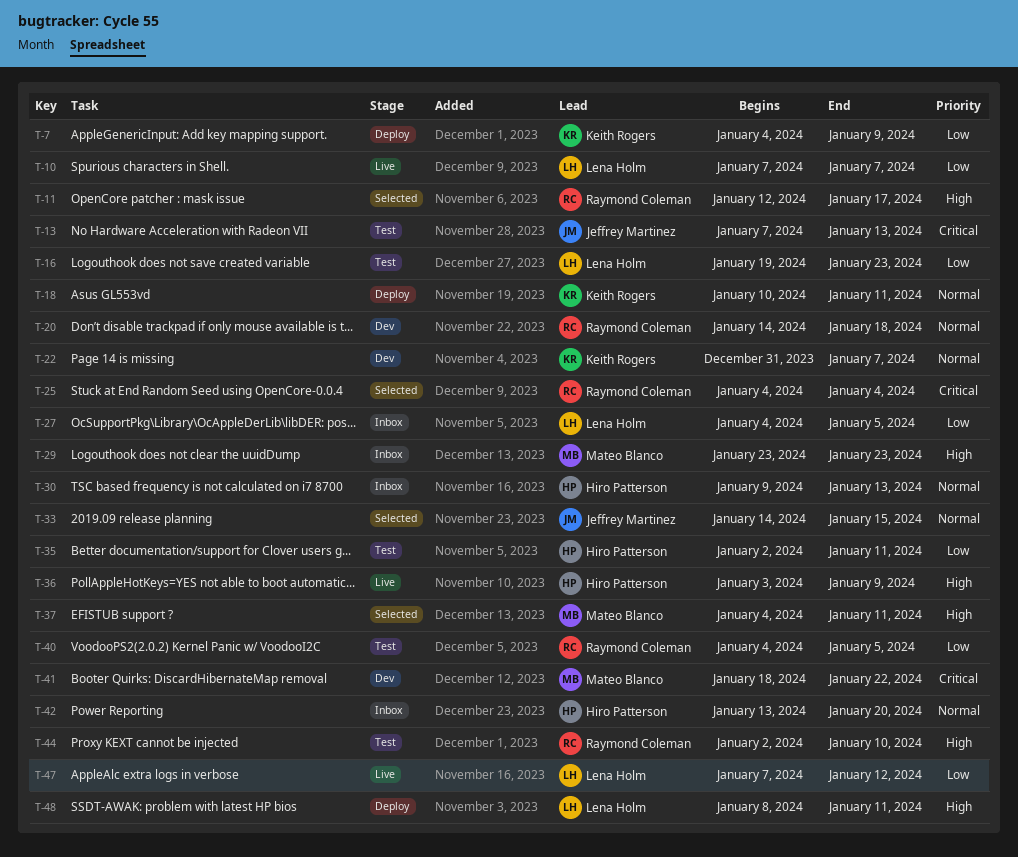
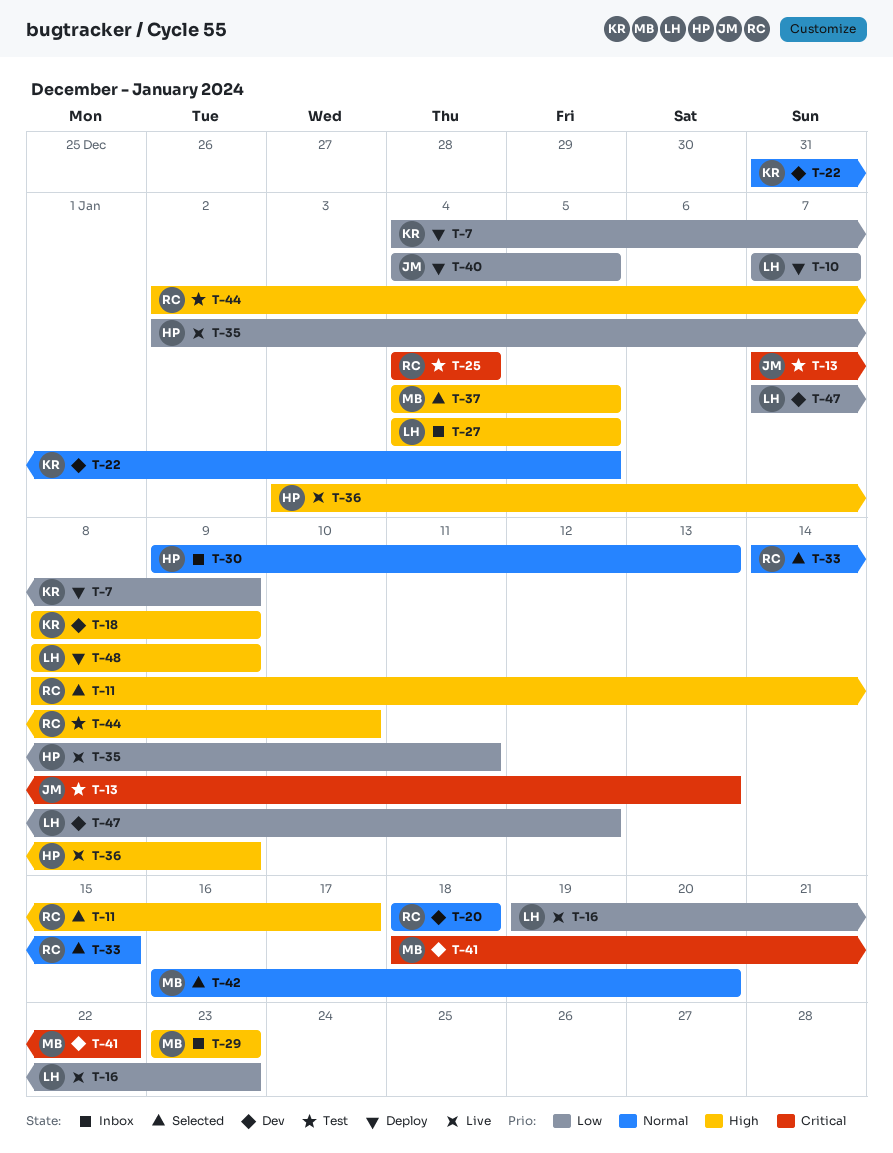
T-10, status: Live -> Deploy
T-11, start: Jan 12 -> Jan 8
T-16, status: Test -> Live
T-18, status: Deploy -> Dev
T-18, priority: Normal -> High
T-18, start: Jan 10 -> Jan 8
T-18, due: Jan 11 -> Jan 9
T-20, start: Jan 14 -> Jan 18
T-22, due: Jan 7 -> Jan 5
T-25, status: Selected -> Test
T-27, priority: Low -> High
T-33, owner: Jeffrey Martinez -> Raymond Coleman
T-35, status: Test -> Live
T-37, due: Jan 11 -> Jan 5
T-40, status: Test -> Deploy
T-40, owner: Raymond Coleman -> Jeffrey Martinez
T-42, status: Inbox -> Selected
T-42, owner: Hiro Patterson -> Mateo Blanco
T-42, start: Jan 13 -> Jan 16
T-47, status: Live -> Dev
T-48, due: Jan 11 -> Jan 9

